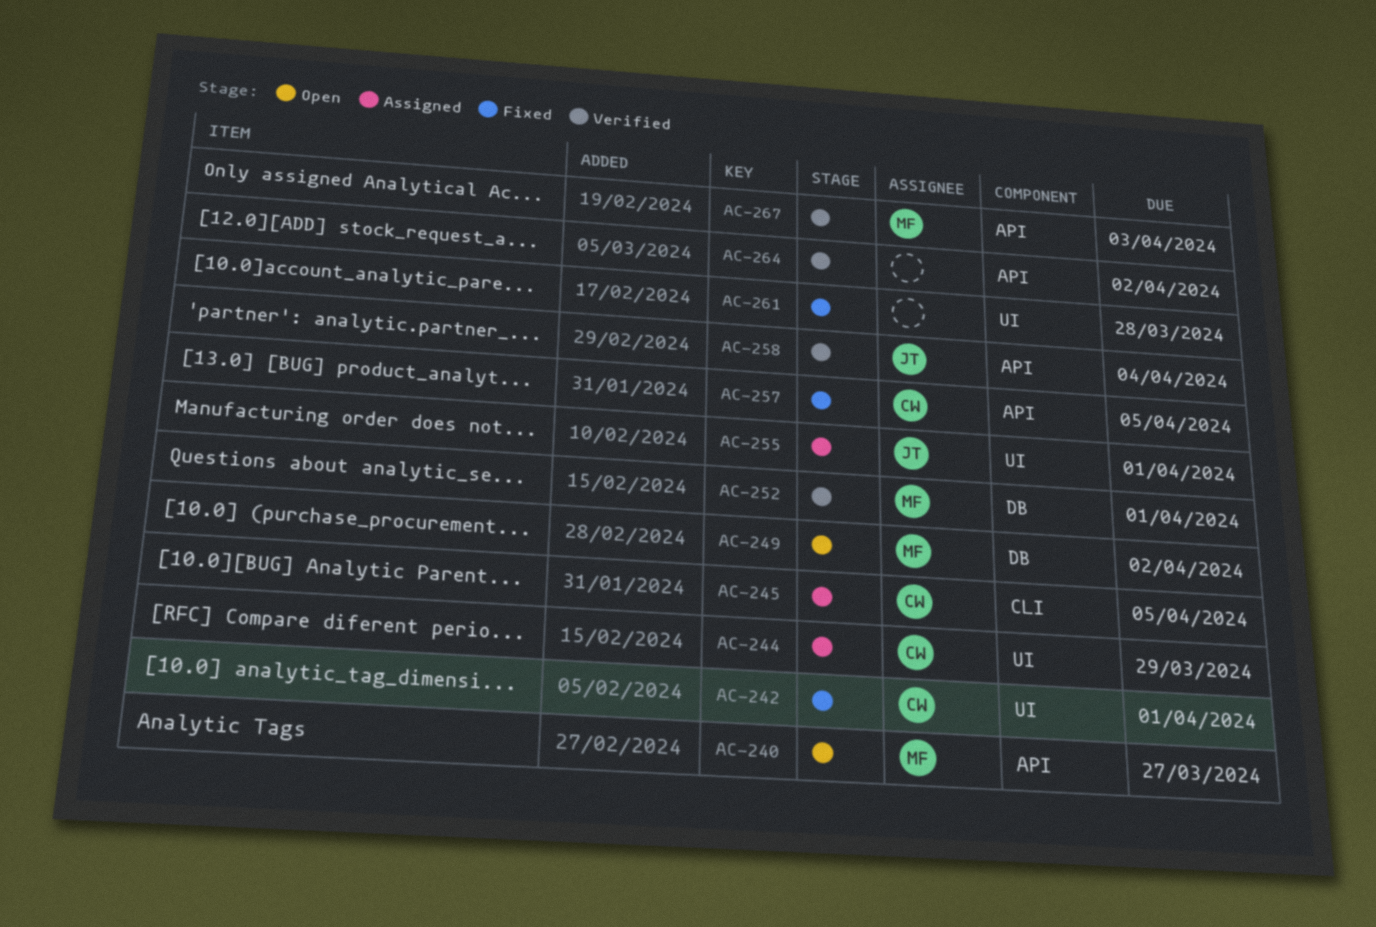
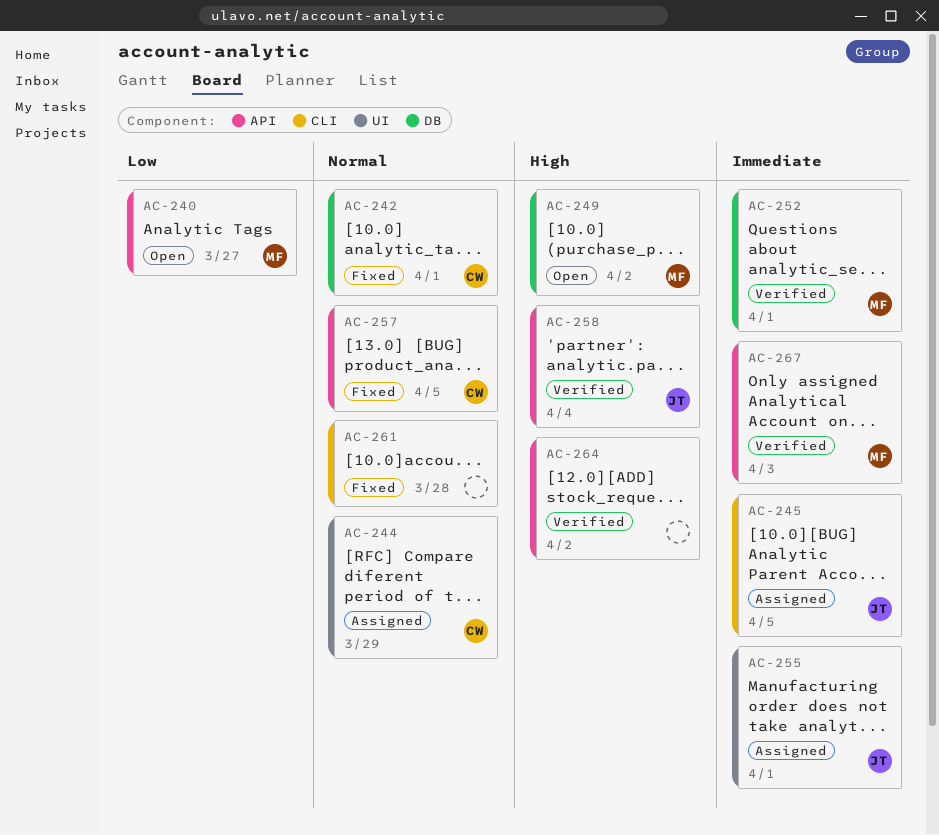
AC-242, label: UI -> DB
AC-245, owner: CW -> JT
AC-261, label: UI -> CLI

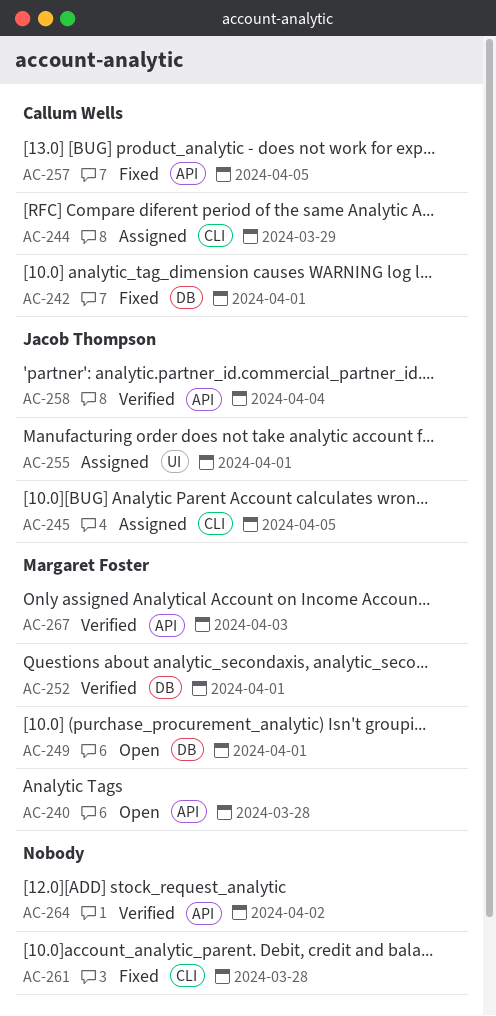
AC-240, due: Mar 27 -> Mar 28
AC-244, label: UI -> CLI
AC-249, due: Apr 2 -> Apr 1

